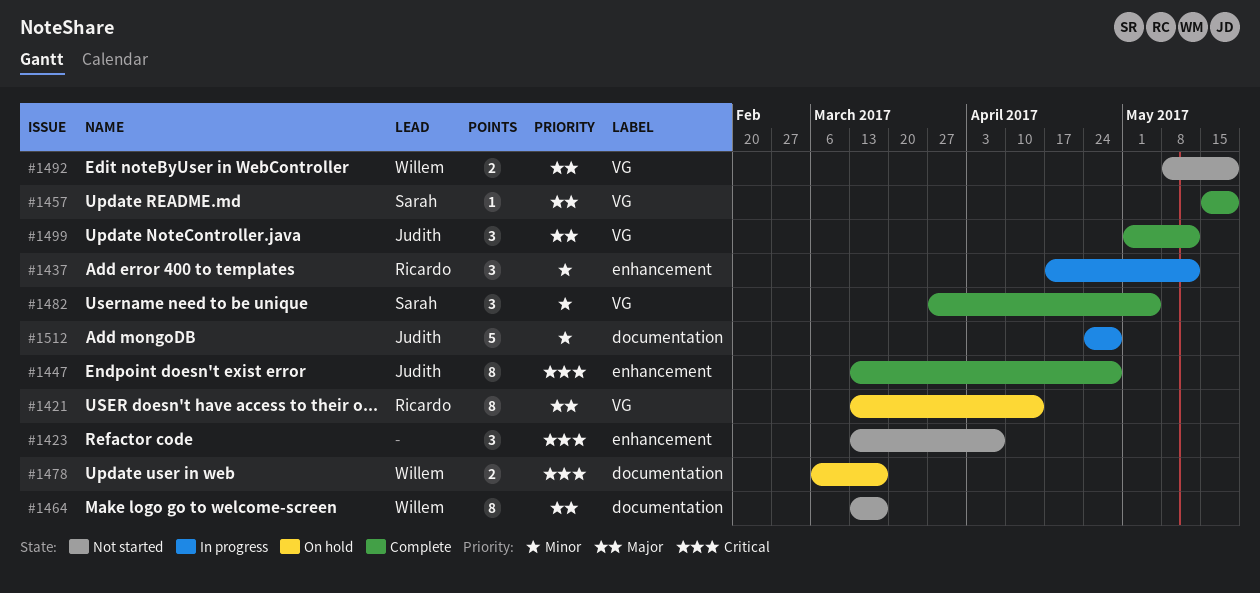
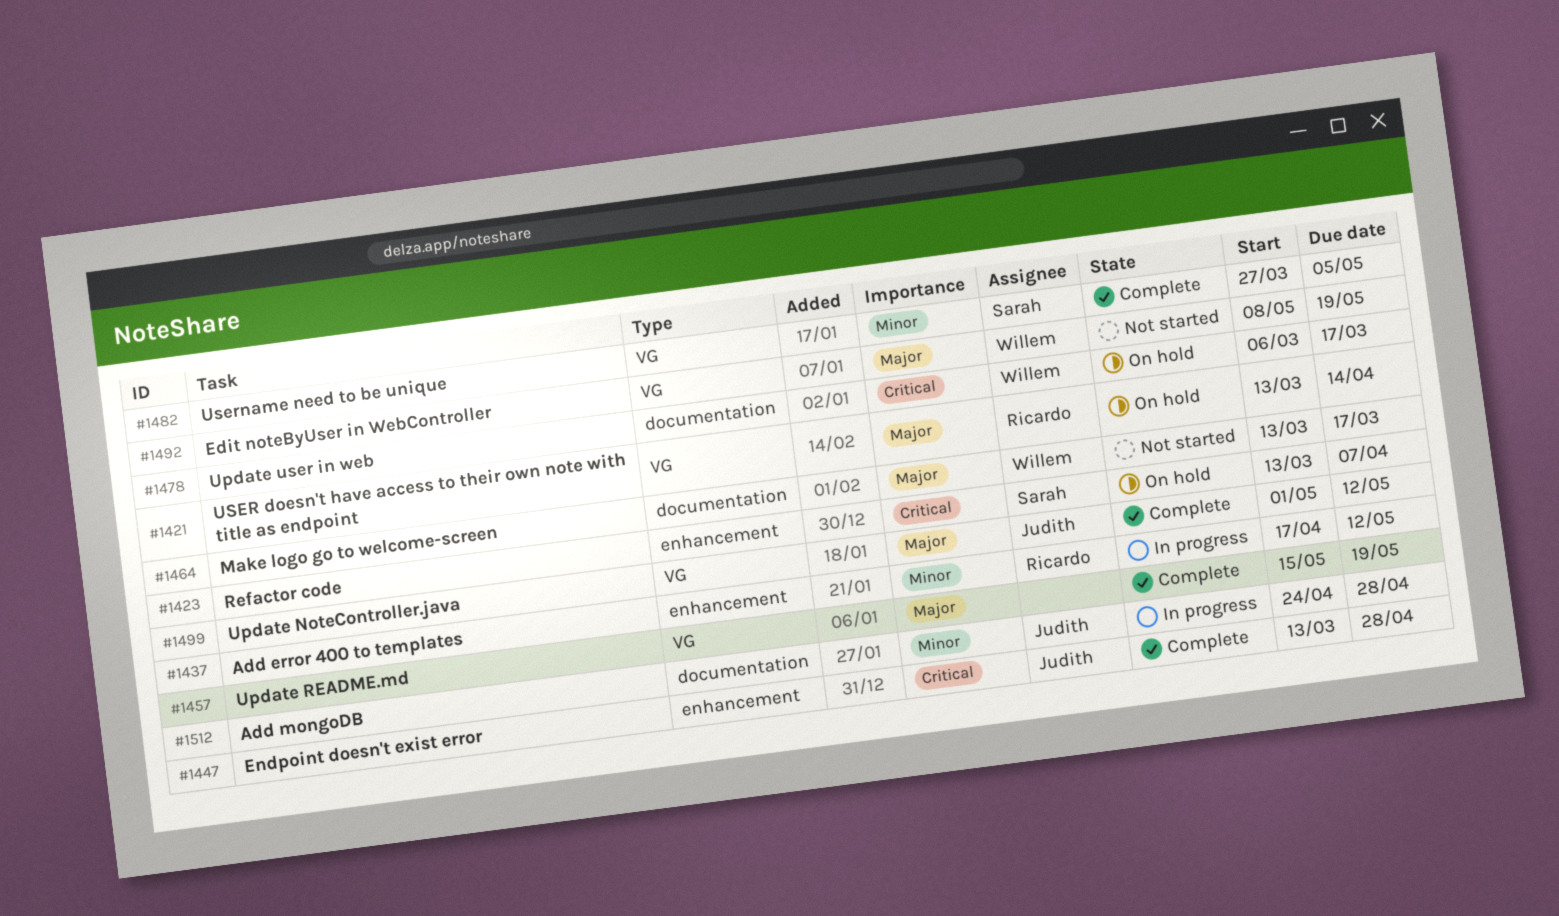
#1423, status: Not started -> On hold
#1423, owner: none -> Sarah
#1457, owner: Sarah -> none

